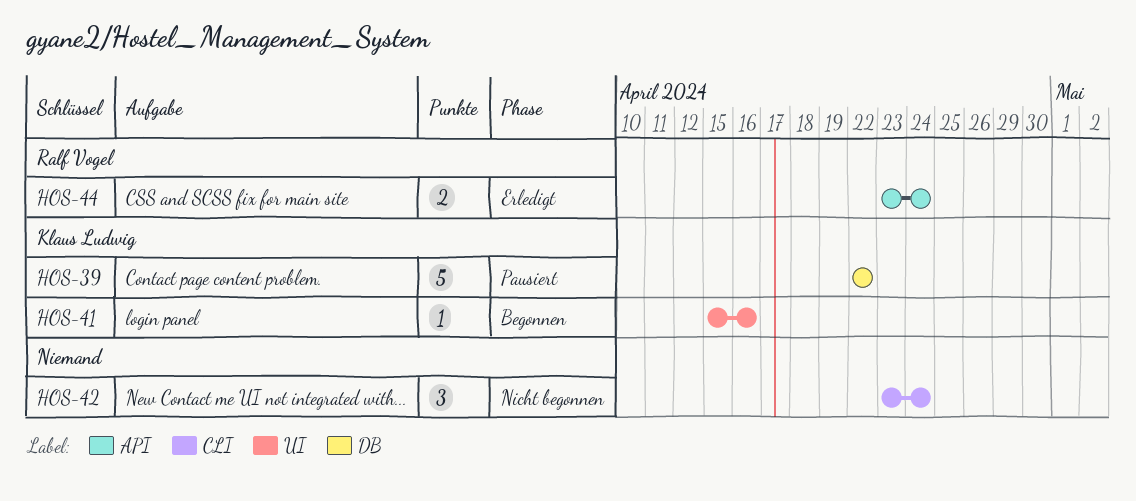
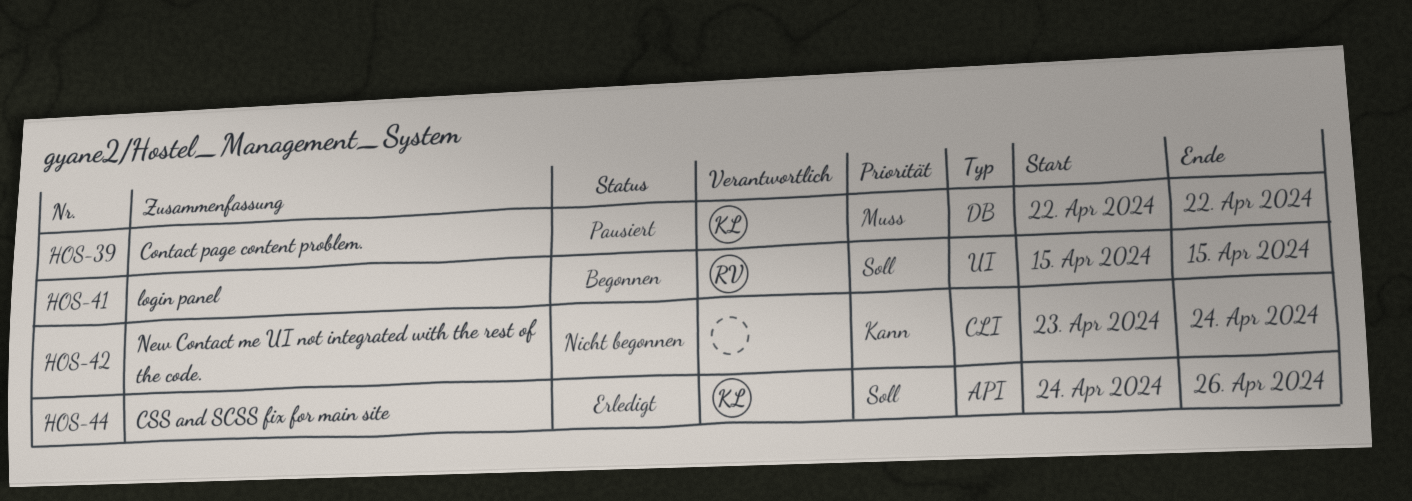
HOS-41, owner: Klaus Ludwig -> Ralf Vogel
HOS-41, due: Apr 16 -> Apr 15
HOS-44, owner: Ralf Vogel -> Klaus Ludwig
HOS-44, start: Apr 23 -> Apr 24
HOS-44, due: Apr 24 -> Apr 26

